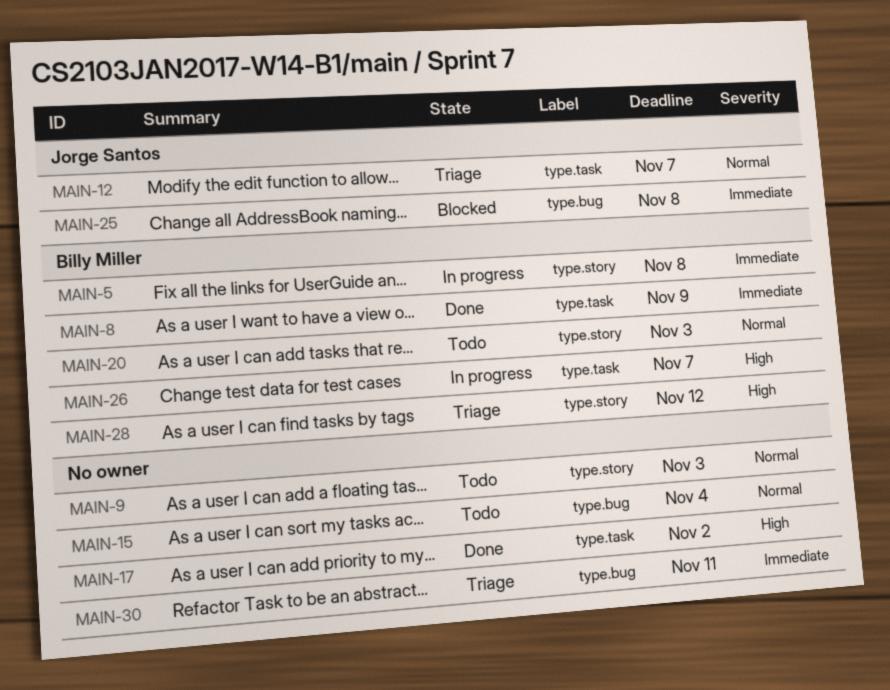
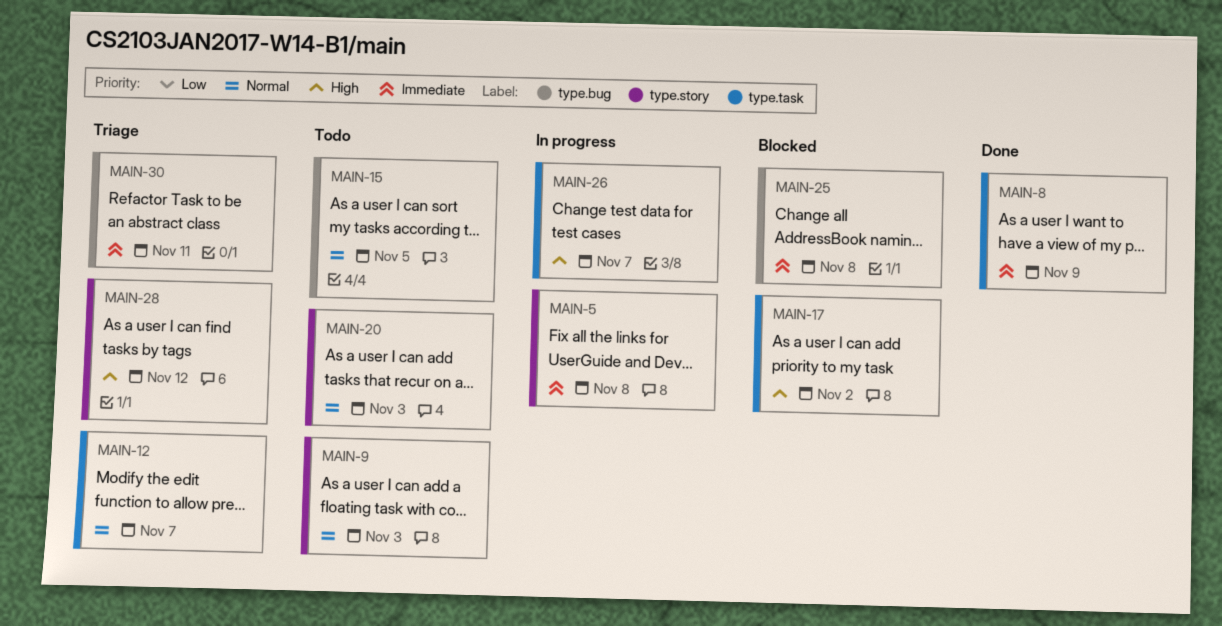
MAIN-15, due: Nov 4 -> Nov 5
MAIN-17, status: Done -> Blocked

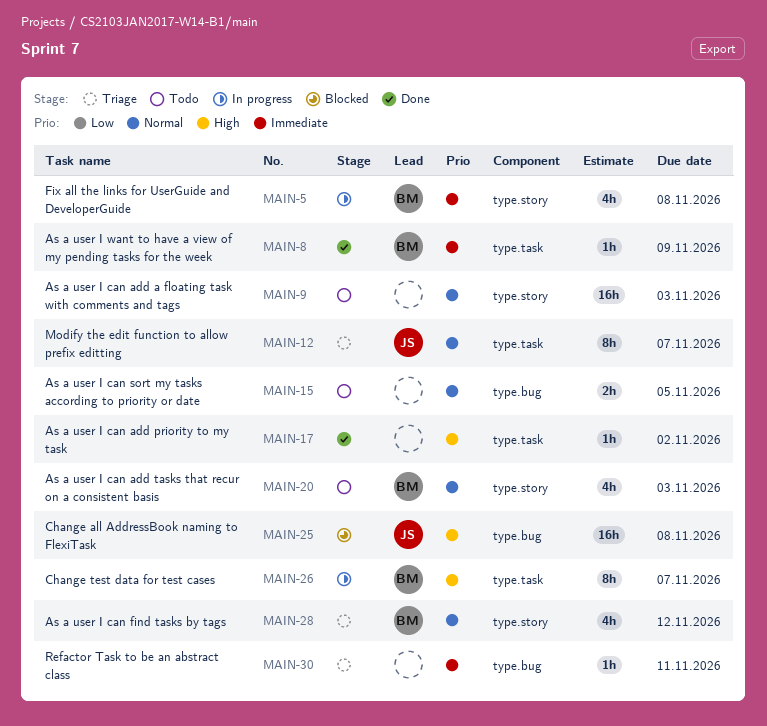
MAIN-17, status: Blocked -> Done
MAIN-25, priority: Immediate -> High
MAIN-28, priority: High -> Normal

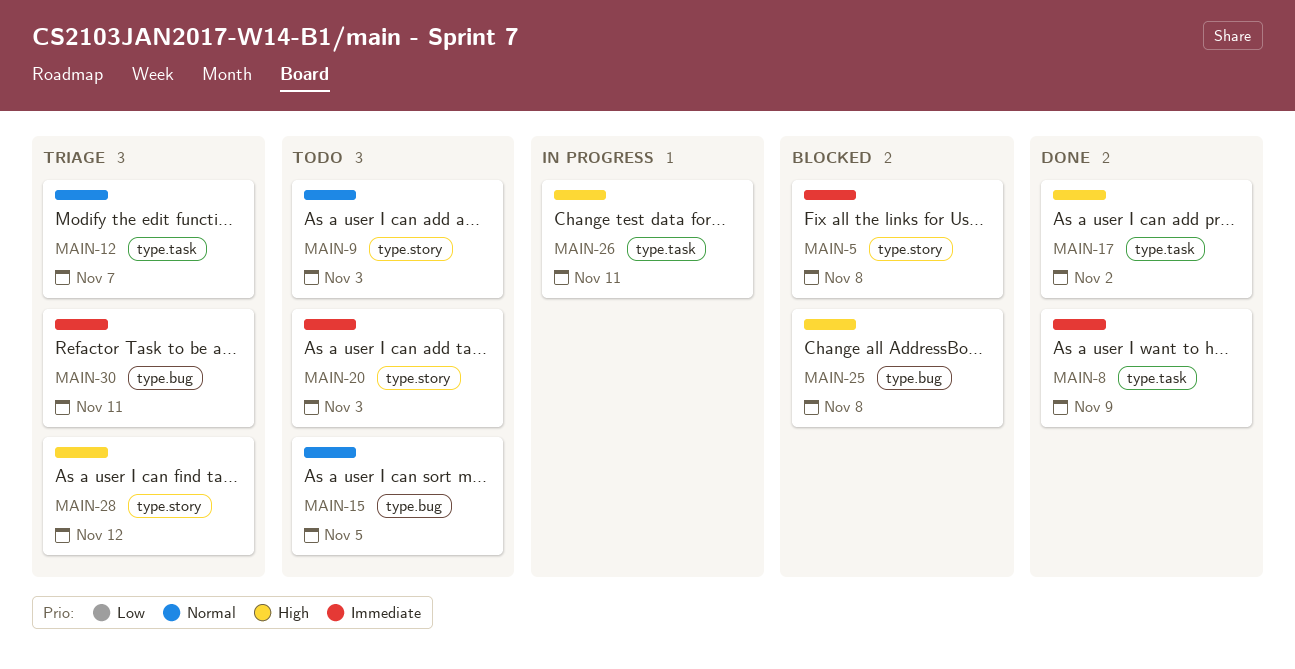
MAIN-5, status: In progress -> Blocked
MAIN-20, priority: Normal -> Immediate
MAIN-26, due: Nov 7 -> Nov 11
MAIN-28, priority: Normal -> High

